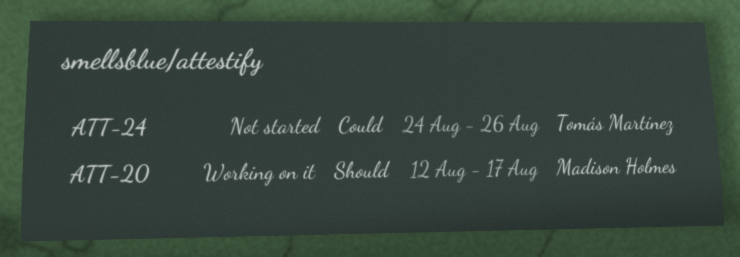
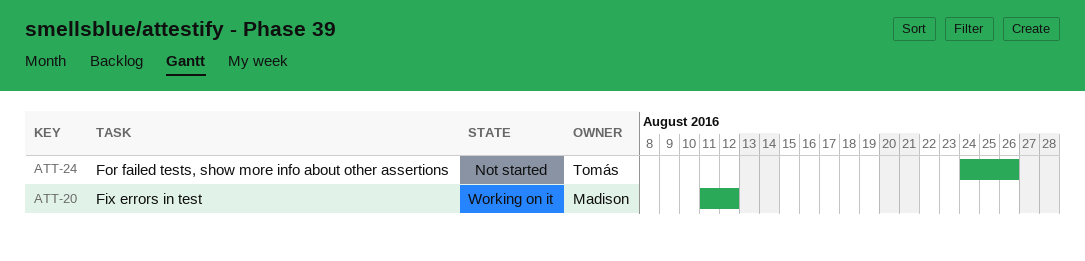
ATT-20, start: Aug 12 -> Aug 11
ATT-20, due: Aug 17 -> Aug 12

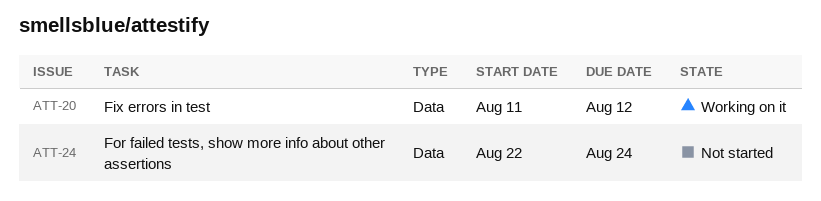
ATT-24, start: Aug 24 -> Aug 22
ATT-24, due: Aug 26 -> Aug 24

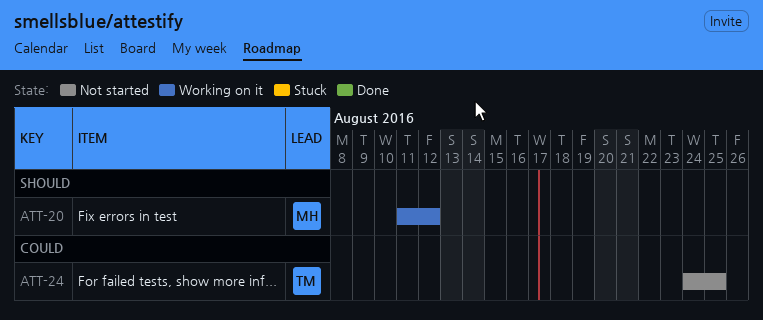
ATT-24, start: Aug 22 -> Aug 24
ATT-24, due: Aug 24 -> Aug 25

